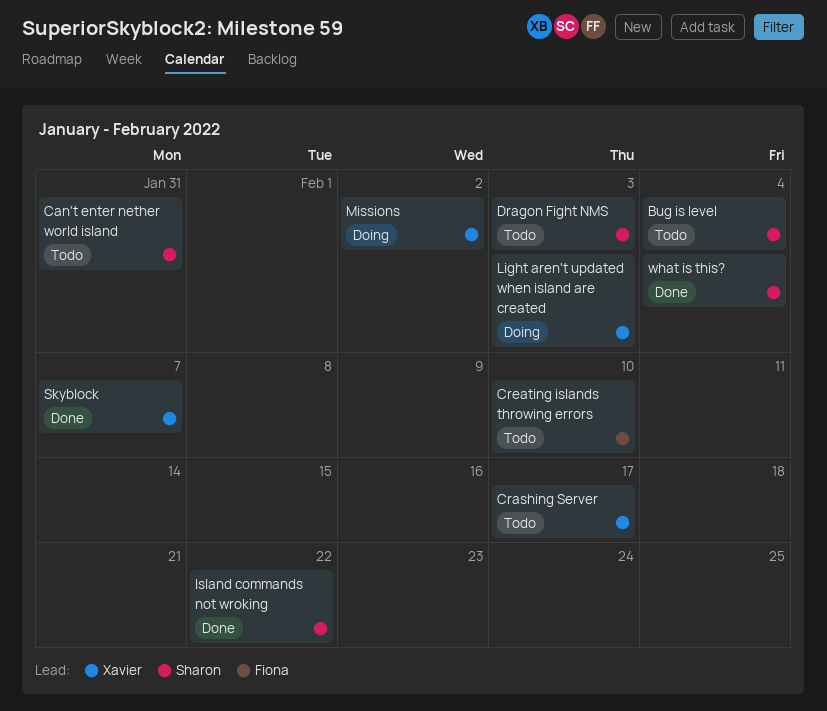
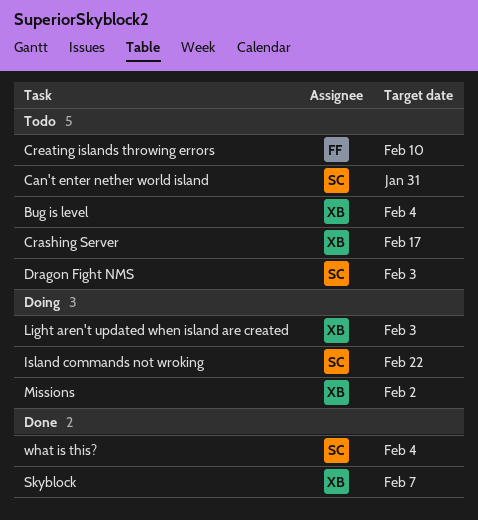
Bug is level, owner: Sharon -> Xavier
Island commands not wroking, status: Done -> Doing

